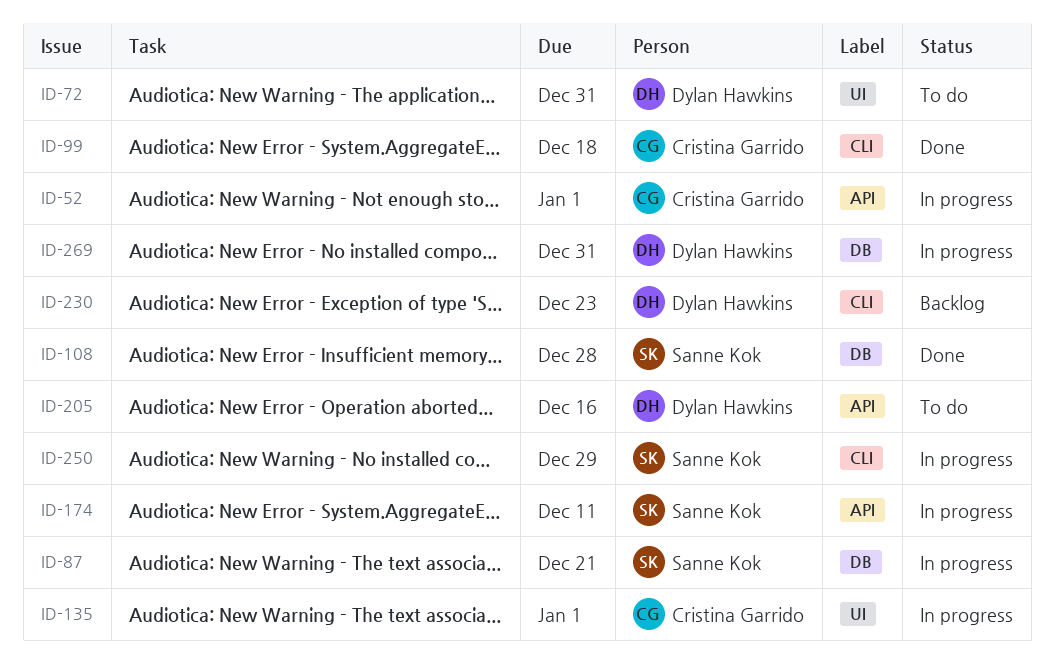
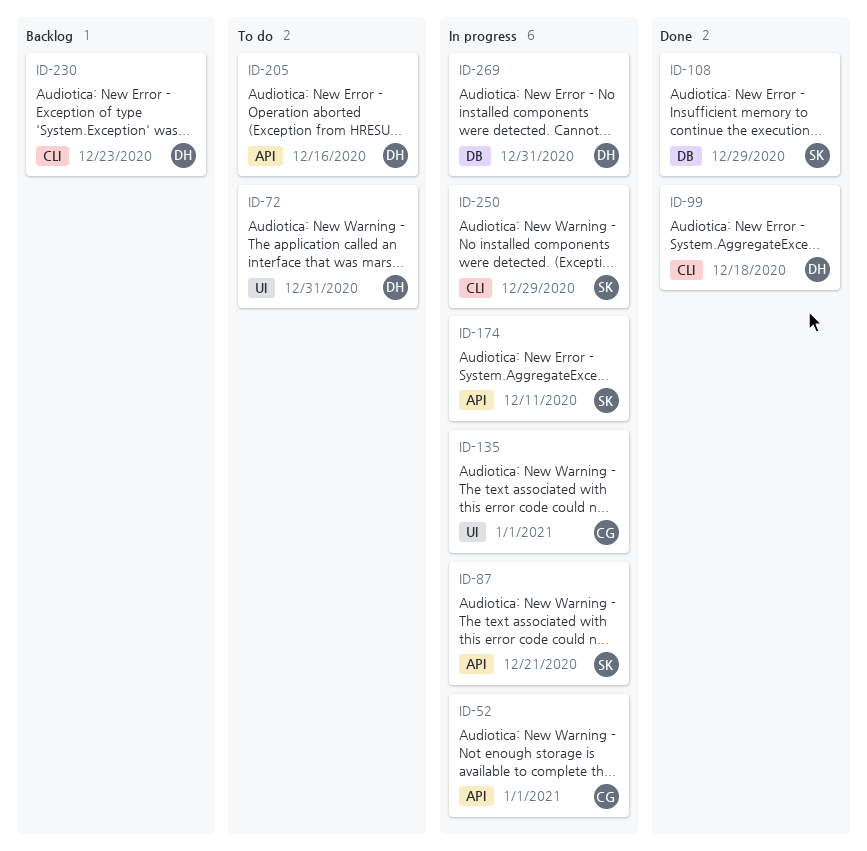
ID-87, label: DB -> API
ID-99, owner: Cristina Garrido -> Dylan Hawkins
ID-108, due: Dec 28 -> Dec 29

